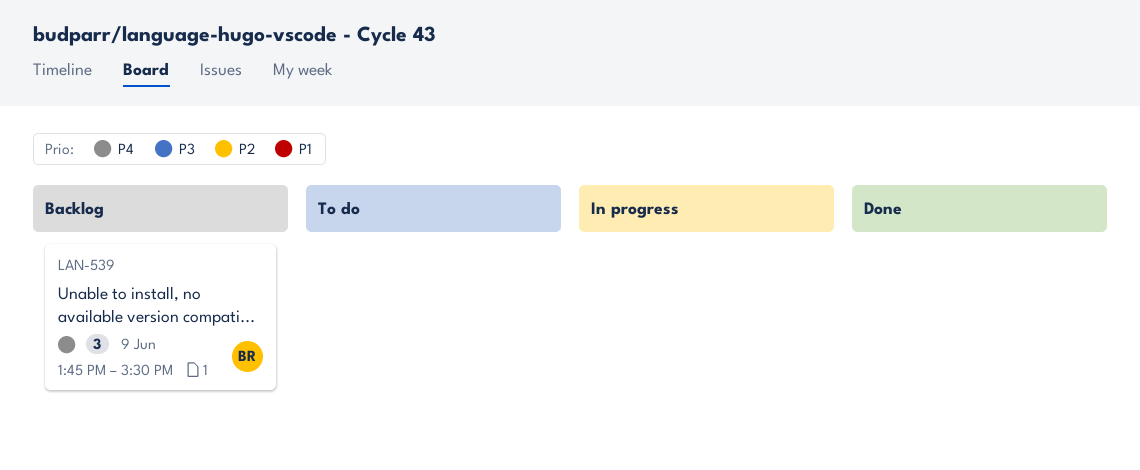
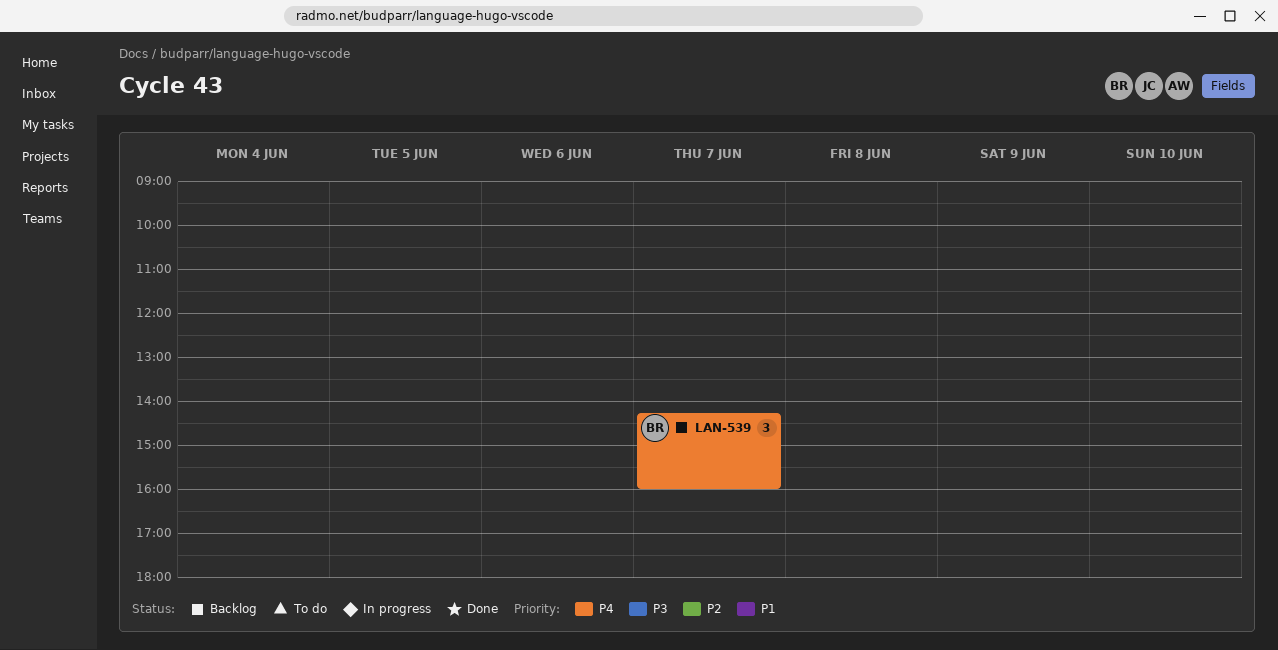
LAN-539, day: Jun 9 -> Jun 7
LAN-539, begins: 13:45 -> 14:15
LAN-539, ends: 15:30 -> 16:00

